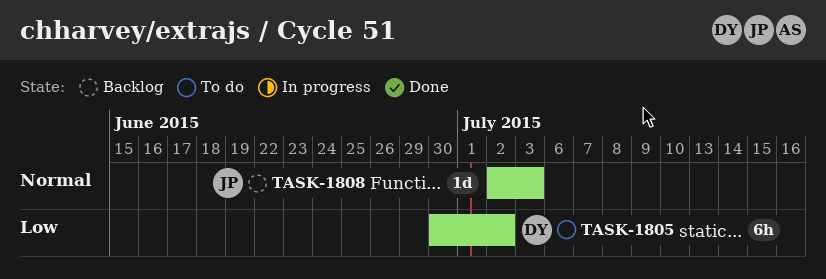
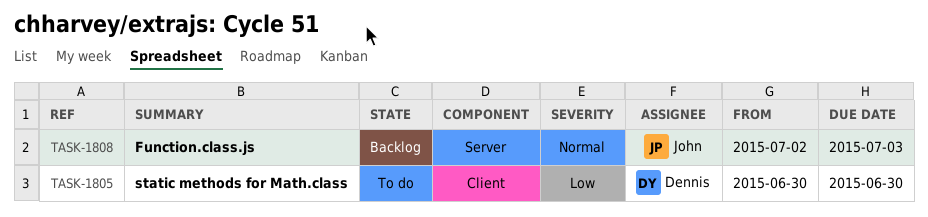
TASK-1805, due: Jul 2 -> Jun 30

